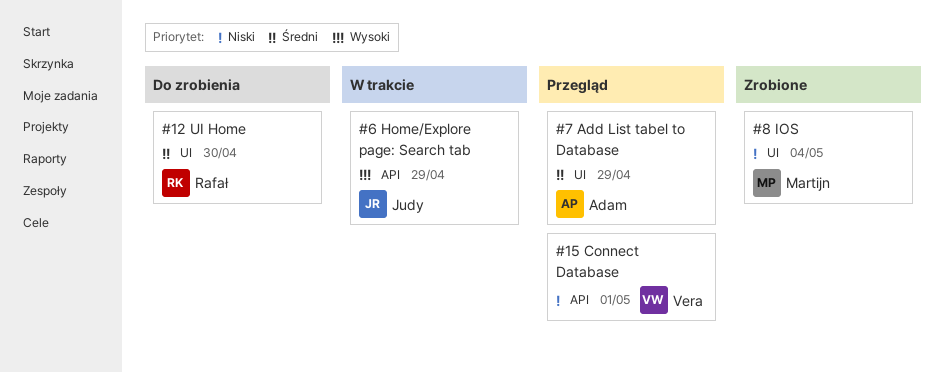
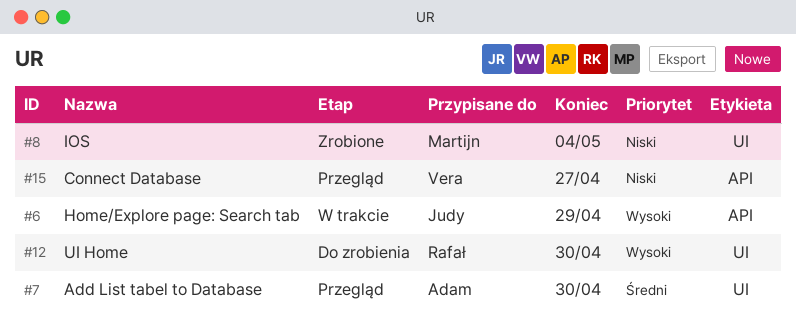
#7, due: Apr 29 -> Apr 30
#12, priority: Średni -> Wysoki
#15, due: May 1 -> Apr 27

